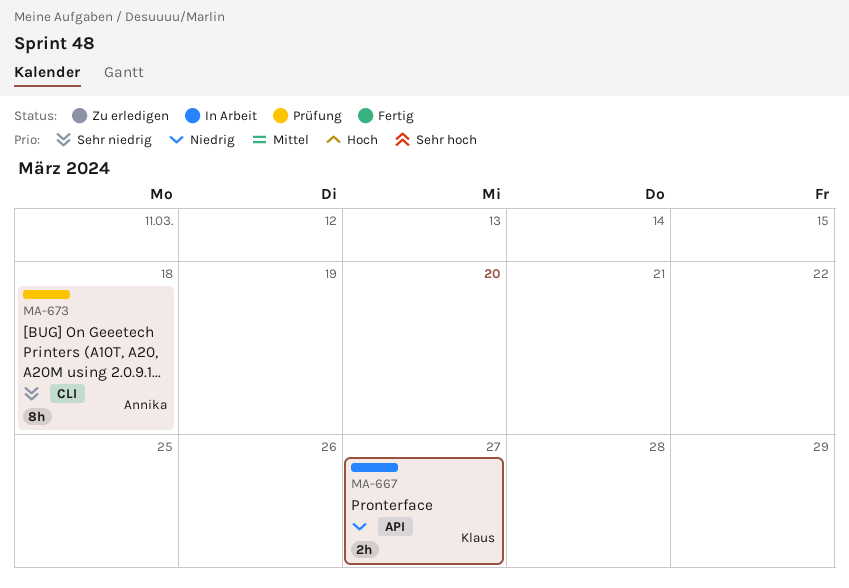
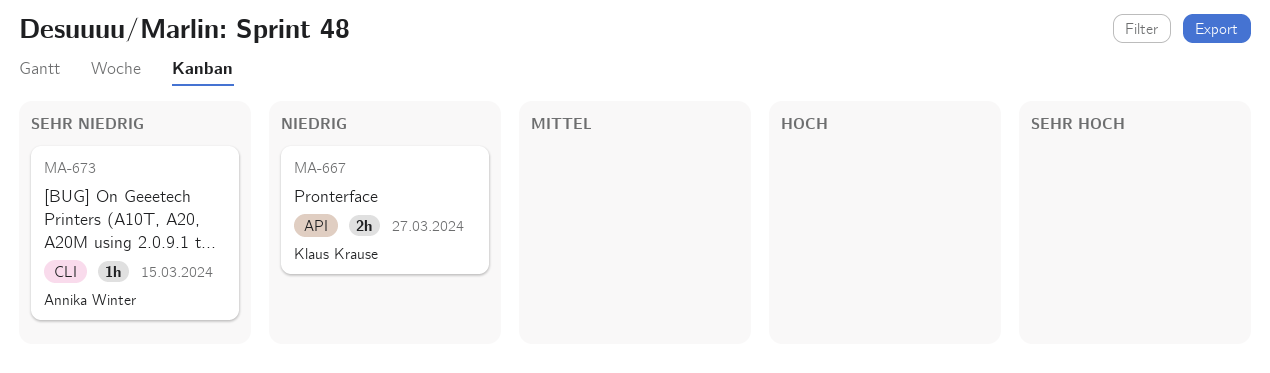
MA-673, estimate: 8h -> 1h
MA-673, due: Mar 18 -> Mar 15

